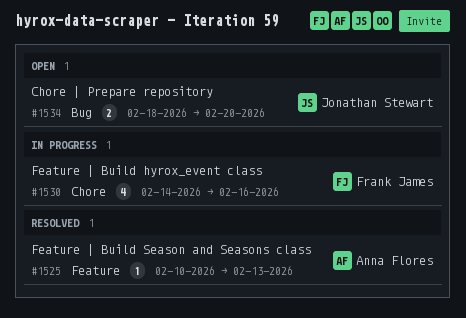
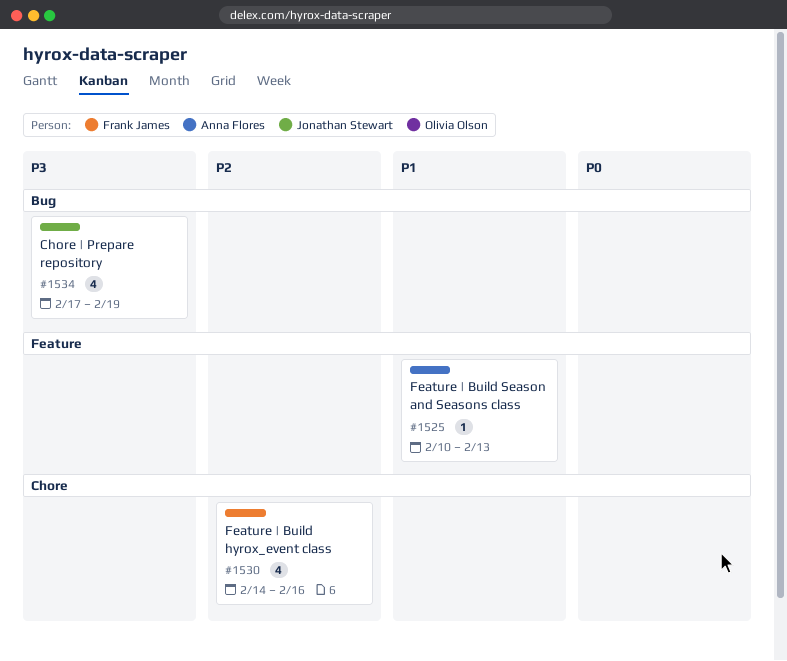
#1534, estimate: 2 -> 4
#1534, start: Feb 18 -> Feb 17
#1534, due: Feb 20 -> Feb 19

